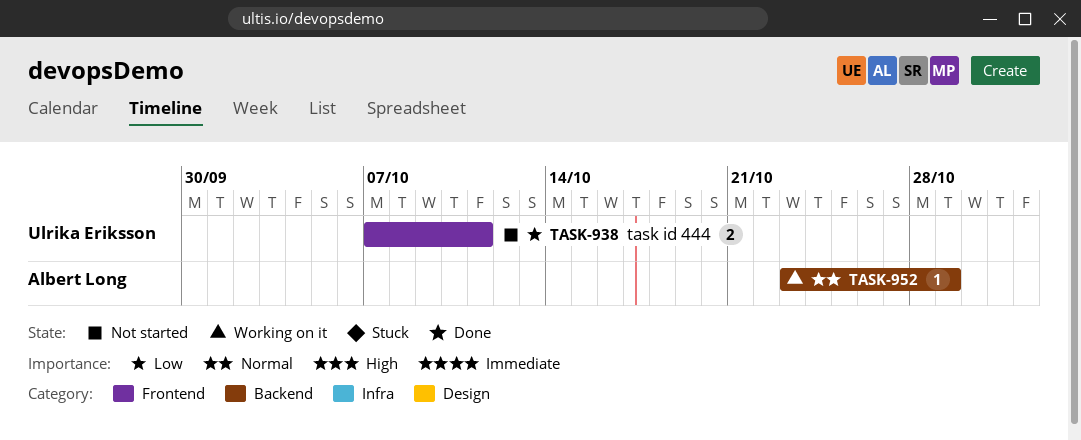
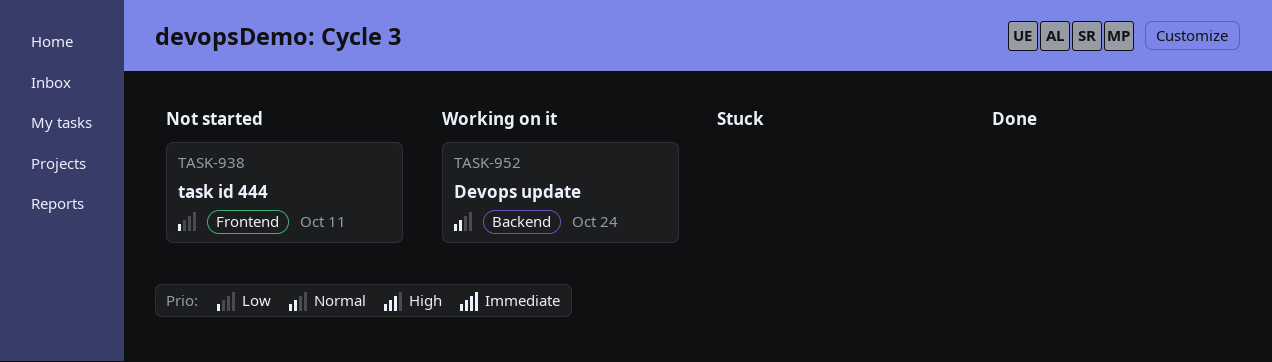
TASK-952, due: Oct 29 -> Oct 24

